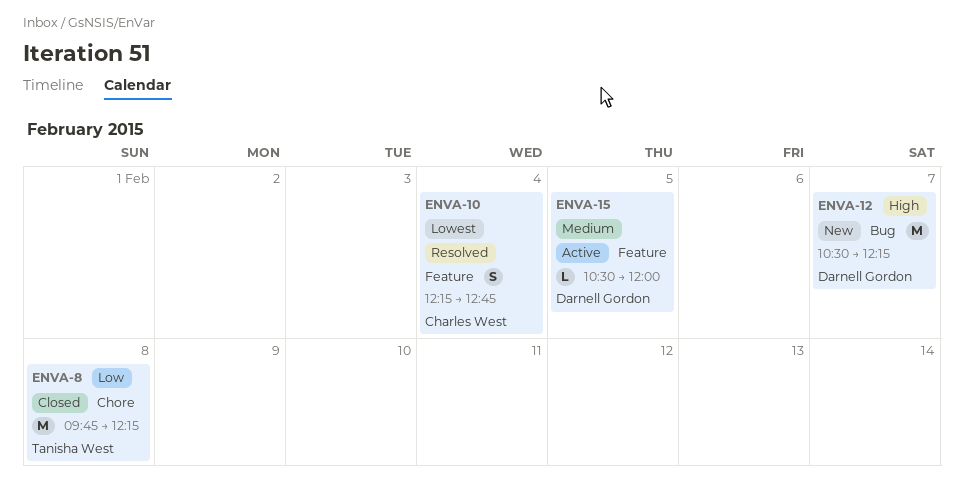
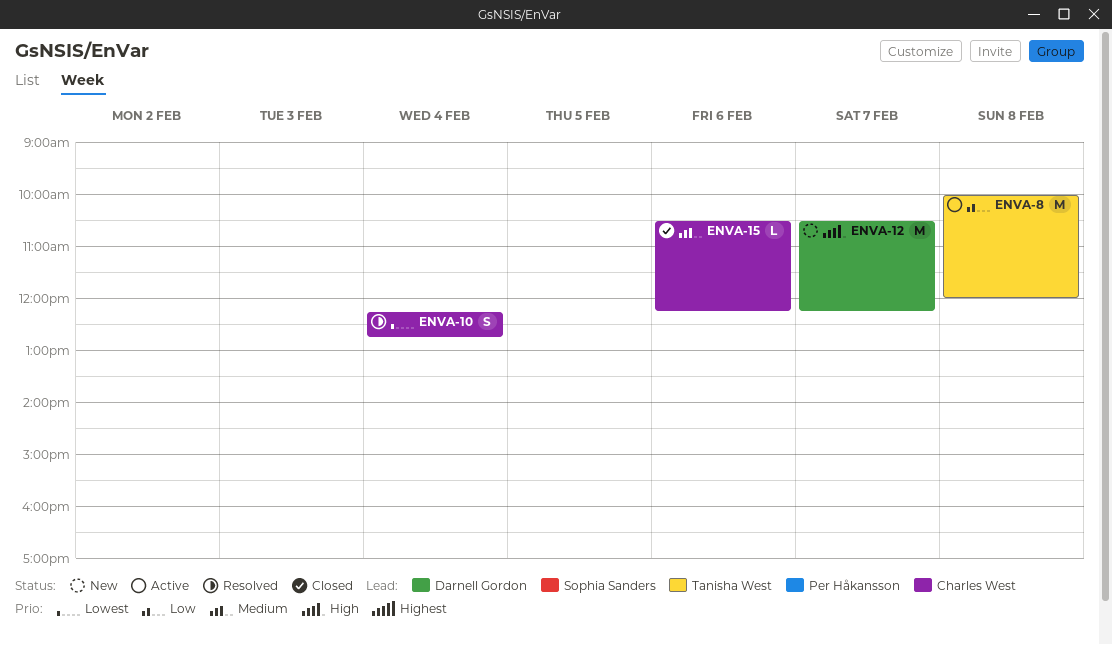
ENVA-8, status: Closed -> Active
ENVA-8, begins: 09:45 -> 10:00
ENVA-8, ends: 12:15 -> 12:00
ENVA-15, status: Active -> Closed
ENVA-15, owner: Darnell Gordon -> Charles West
ENVA-15, day: Feb 5 -> Feb 6
ENVA-15, ends: 12:00 -> 12:15

